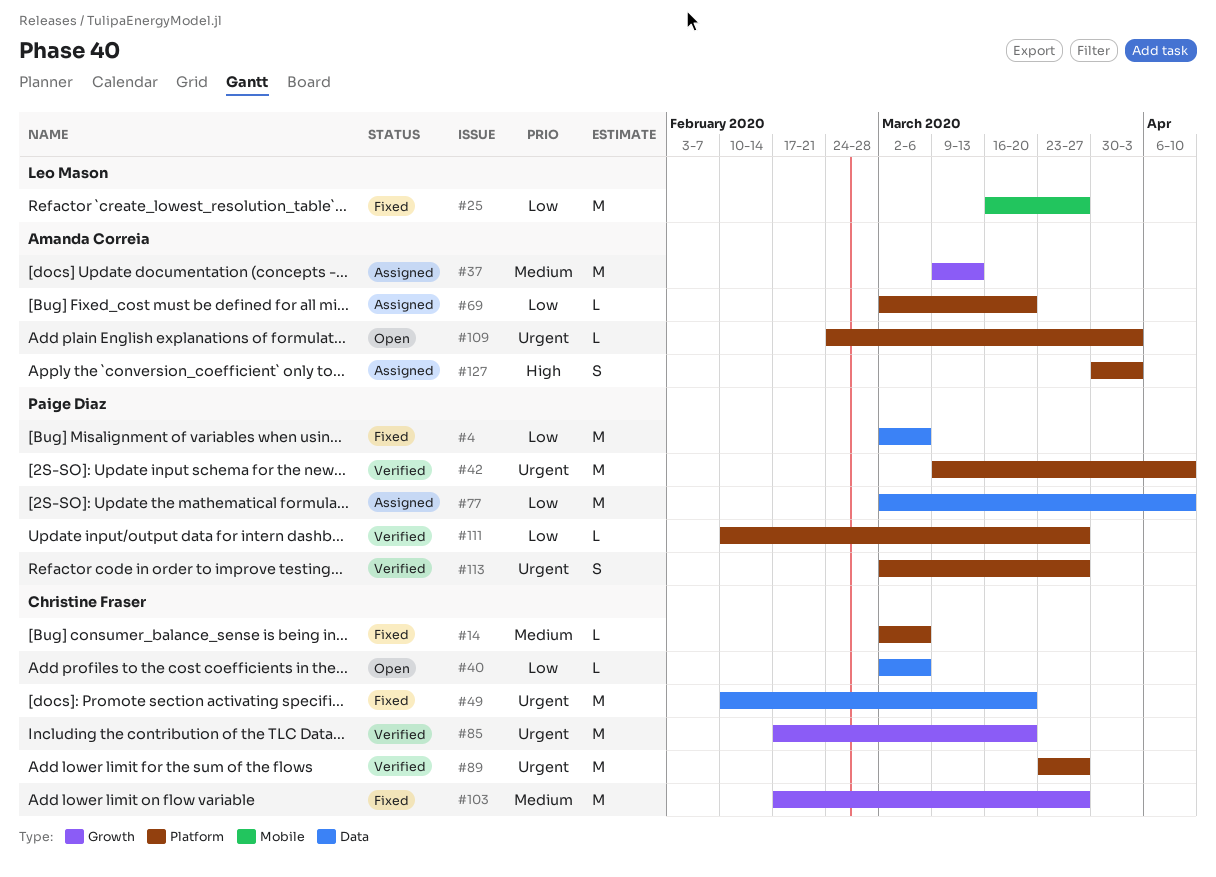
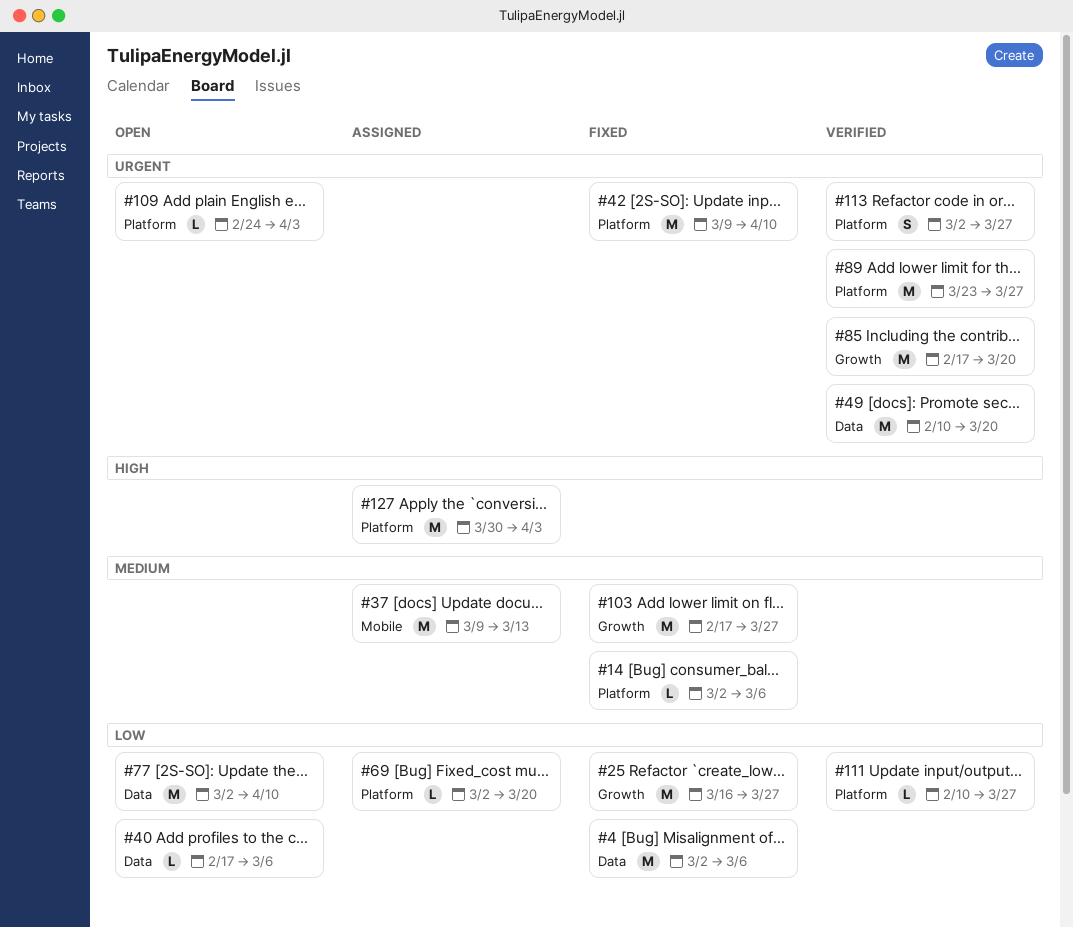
#25, label: Mobile -> Growth
#37, label: Growth -> Mobile
#40, start: Mar 2 -> Feb 17
#42, status: Verified -> Fixed
#49, status: Fixed -> Verified
#77, status: Assigned -> Open
#127, estimate: S -> M

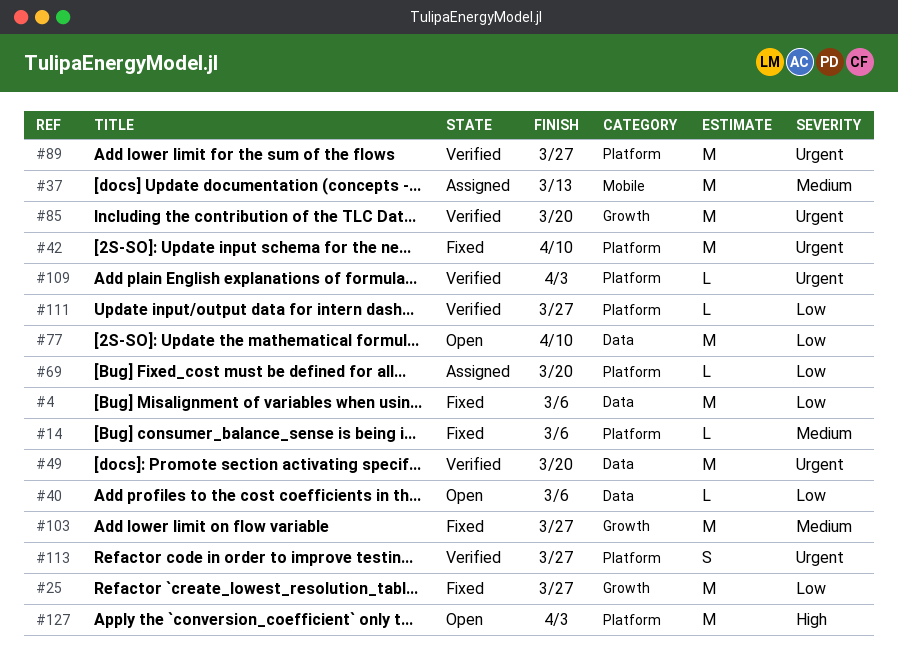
#109, status: Open -> Verified
#127, status: Assigned -> Open

